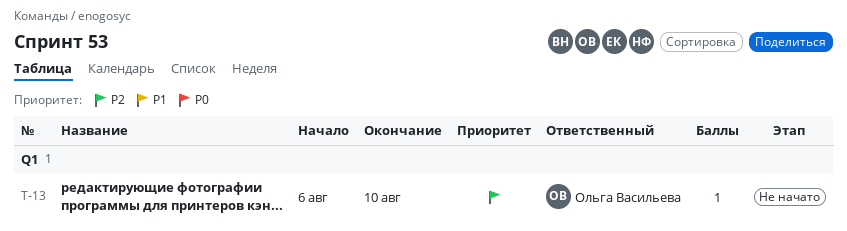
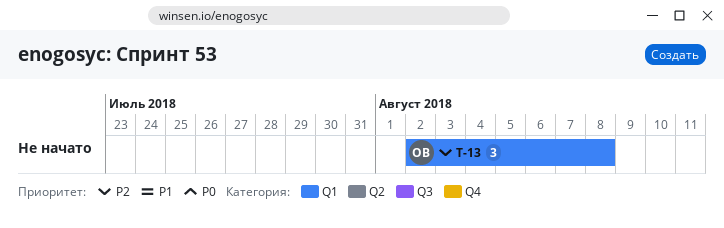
T-13, estimate: 1 -> 3
T-13, start: Aug 6 -> Aug 2
T-13, due: Aug 10 -> Aug 8

